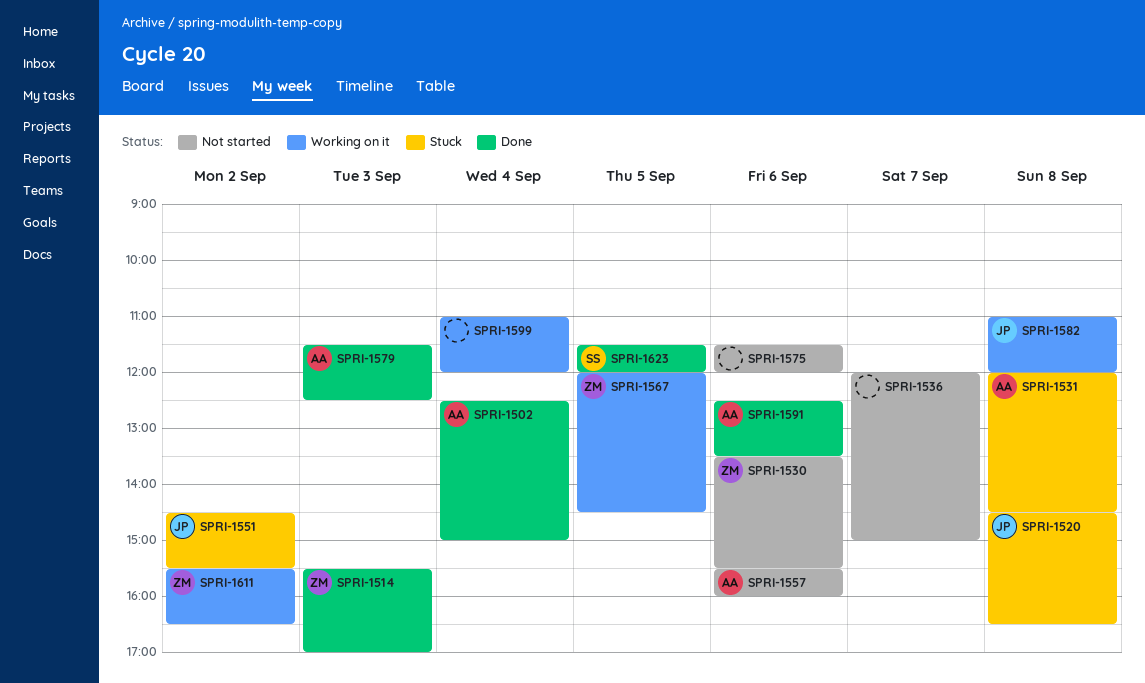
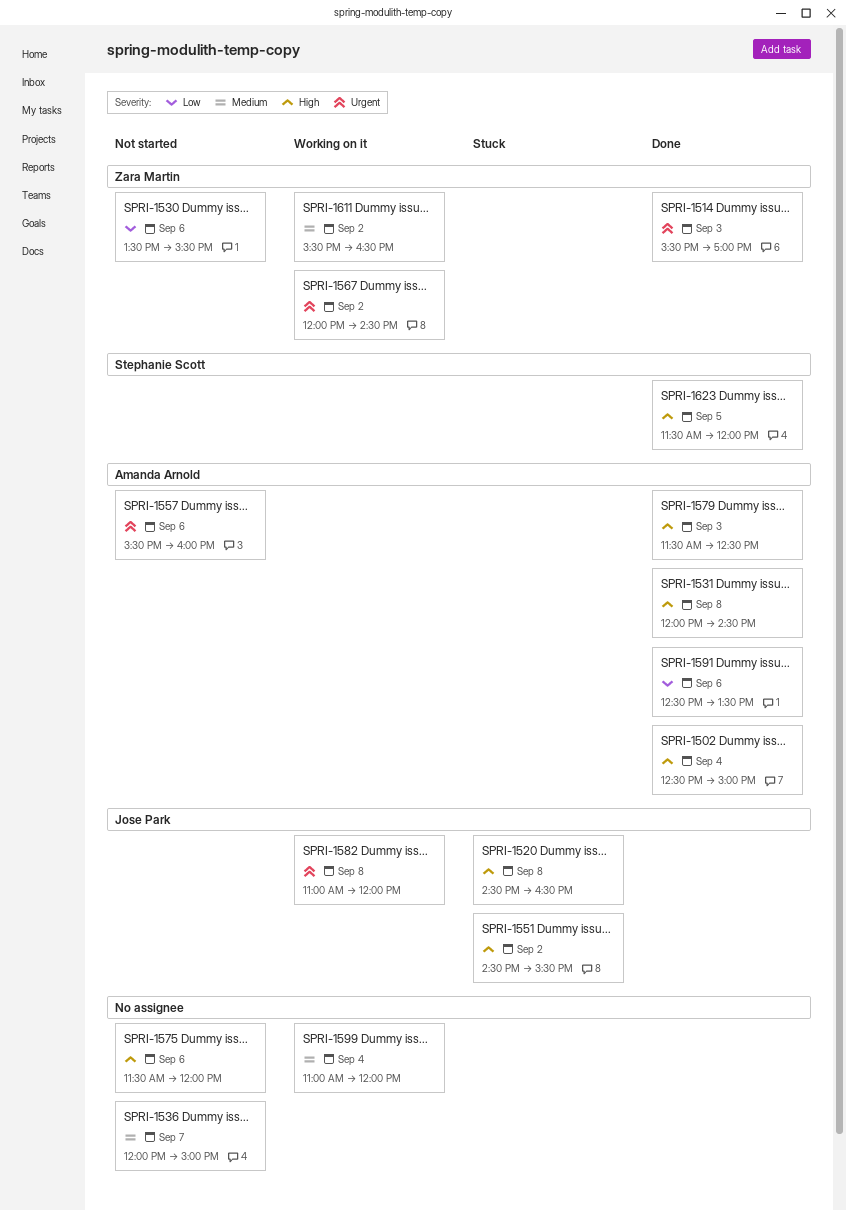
SPRI-1531, status: Stuck -> Done
SPRI-1567, day: Sep 5 -> Sep 2

